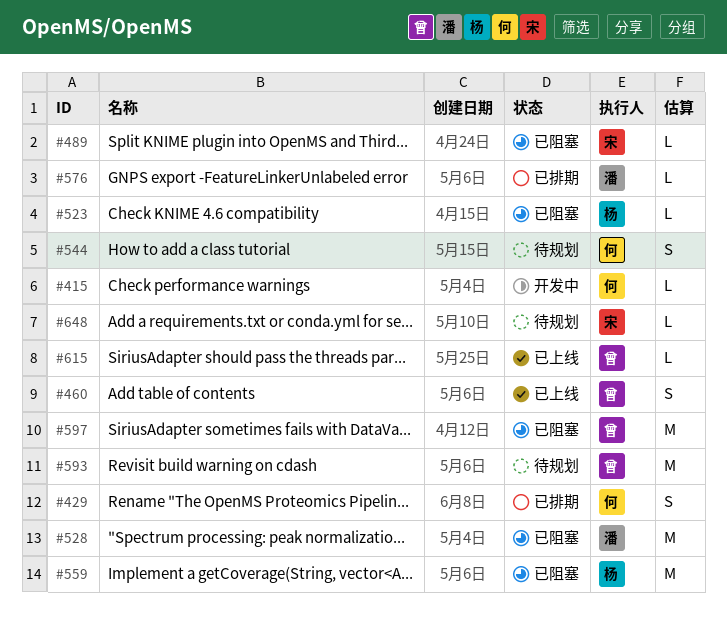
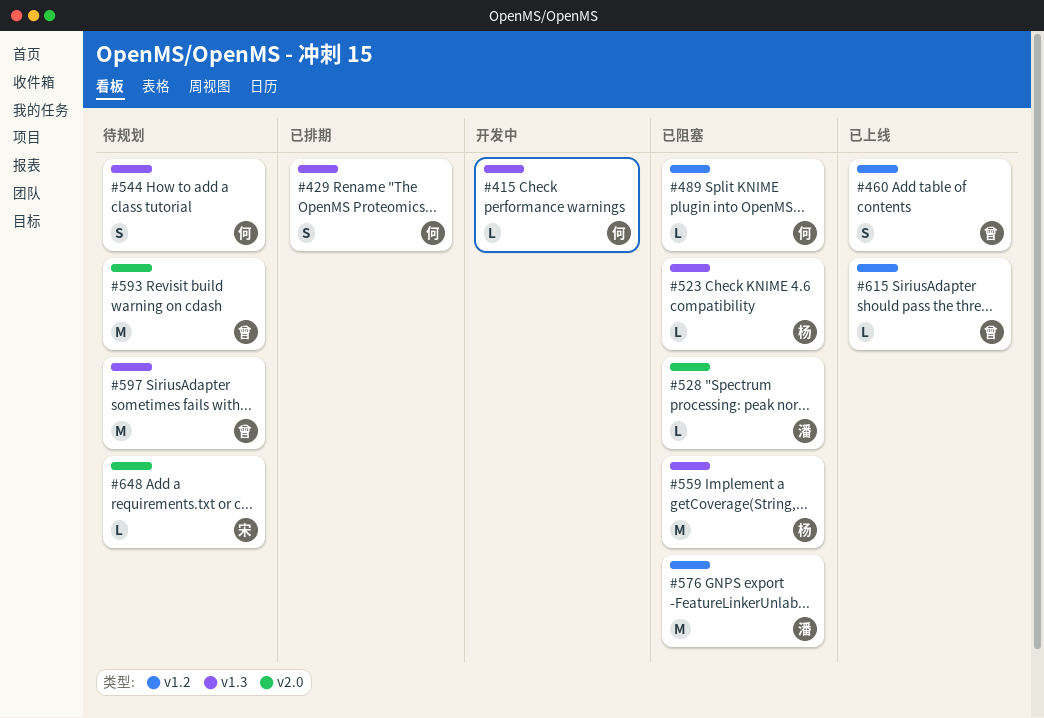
#489, owner: 宋 -> 何
#528, estimate: M -> L
#576, status: 已排期 -> 已阻塞
#576, estimate: L -> M
#597, status: 已阻塞 -> 待规划

